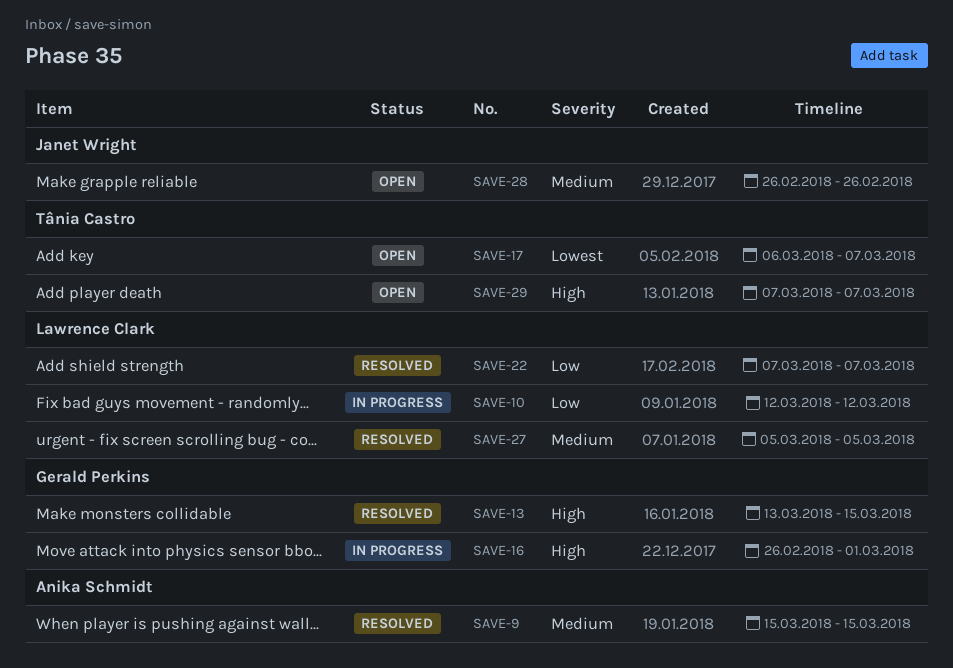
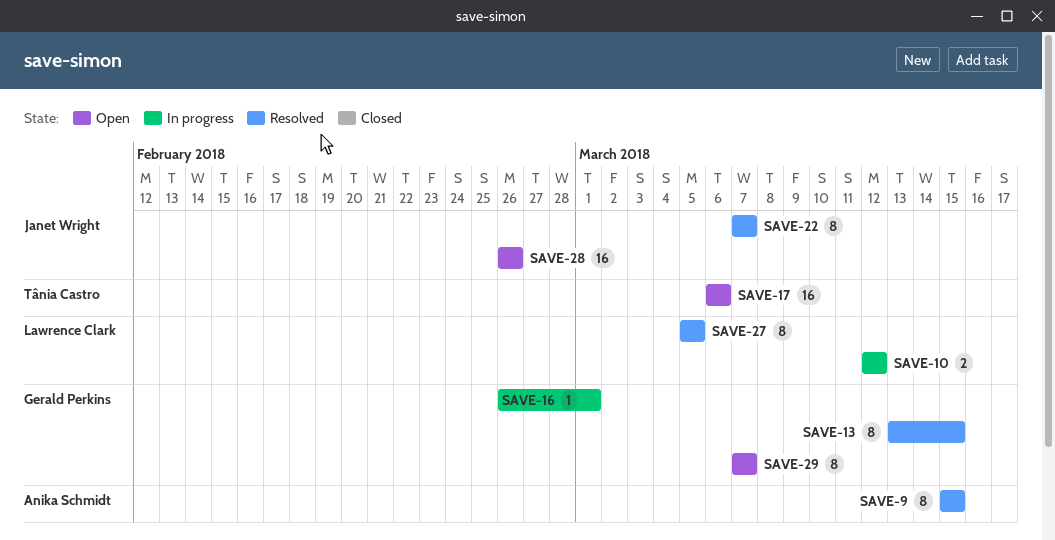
SAVE-17, due: Mar 7 -> Mar 6
SAVE-22, owner: Lawrence Clark -> Janet Wright
SAVE-29, owner: Tânia Castro -> Gerald Perkins

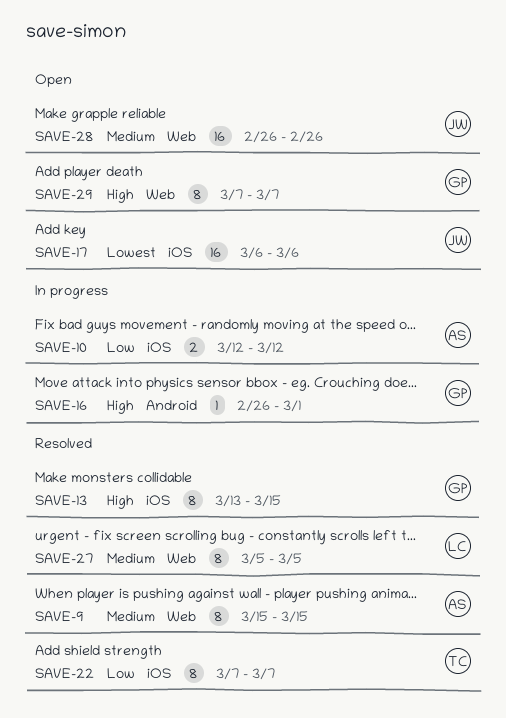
SAVE-10, owner: Lawrence Clark -> Anika Schmidt
SAVE-17, owner: Tânia Castro -> Janet Wright
SAVE-22, owner: Janet Wright -> Tânia Castro

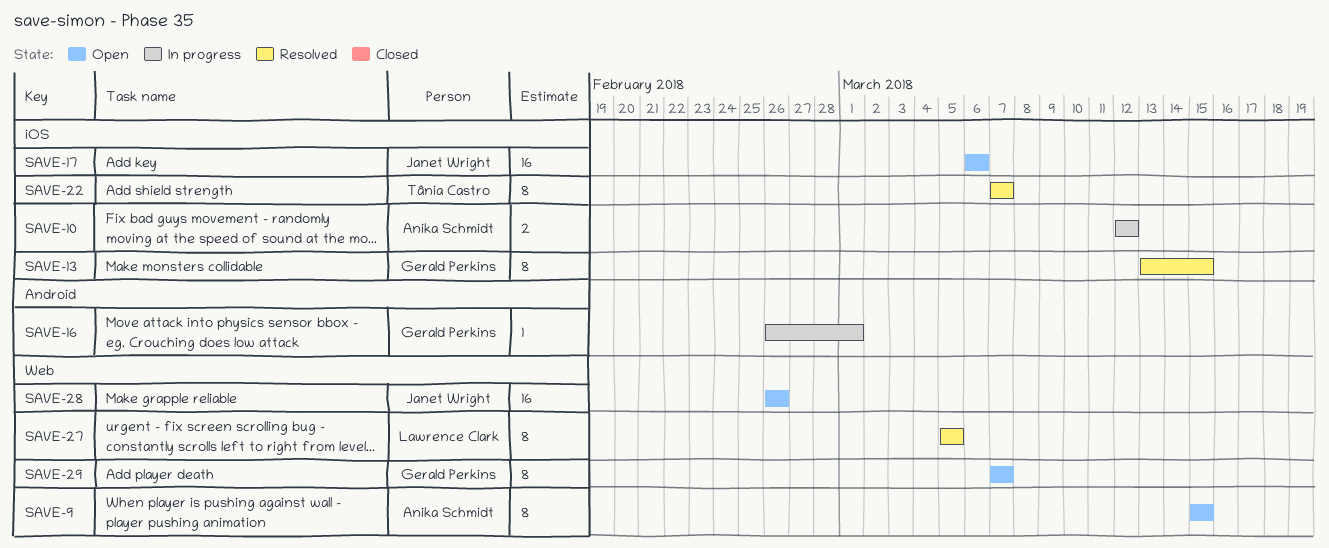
SAVE-9, status: Resolved -> Open

